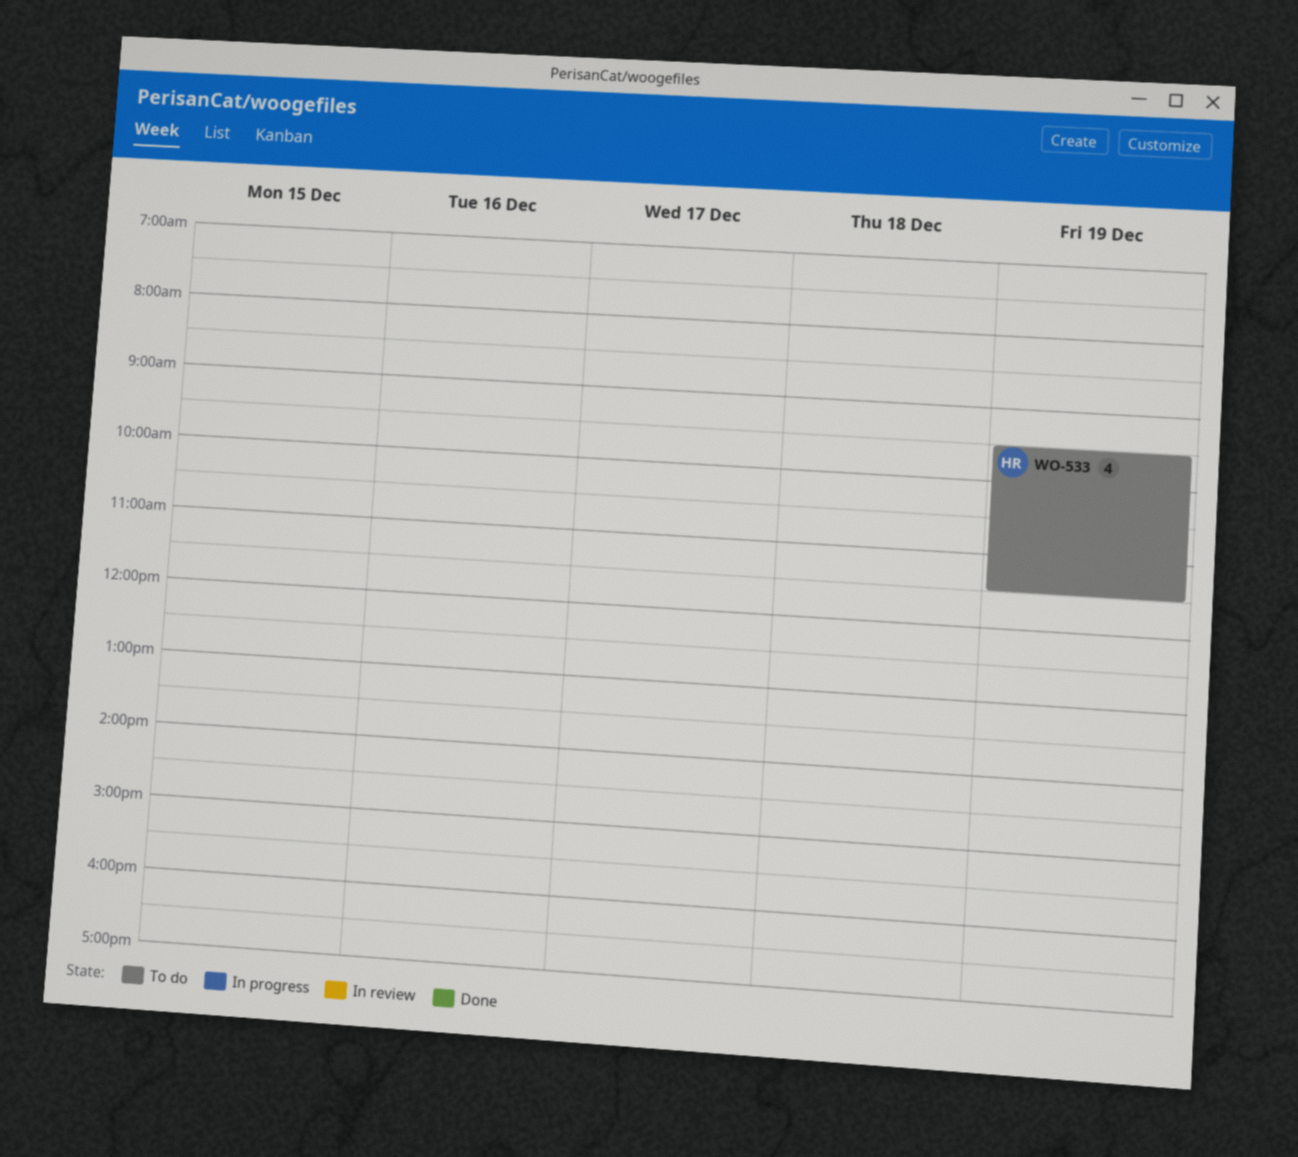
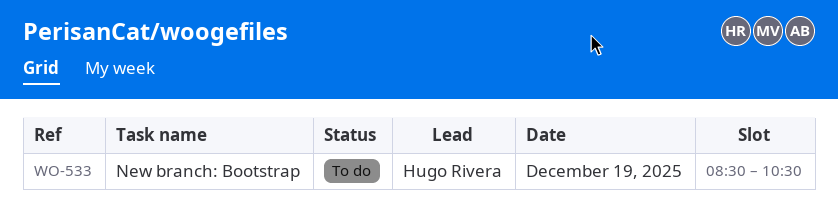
WO-533, begins: 09:30 -> 08:30
WO-533, ends: 11:30 -> 10:30

